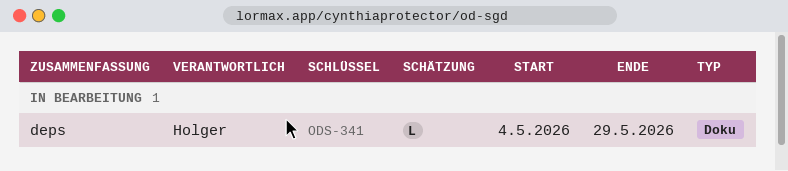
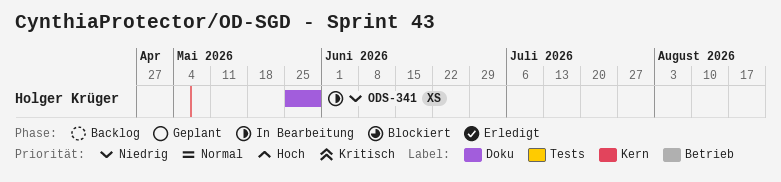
ODS-341, estimate: L -> XS
ODS-341, start: May 4 -> May 25

